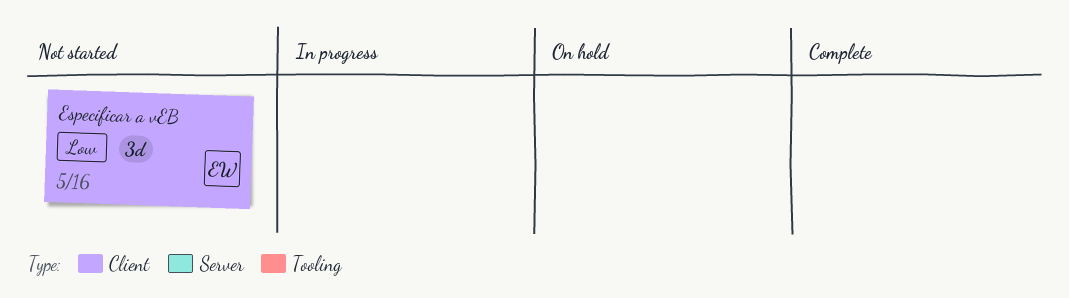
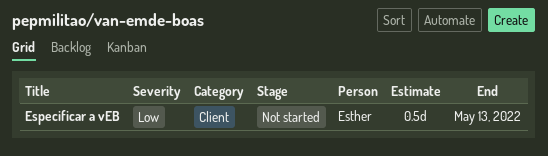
Especificar a vEB, estimate: 3d -> 0.5d
Especificar a vEB, due: May 16 -> May 13

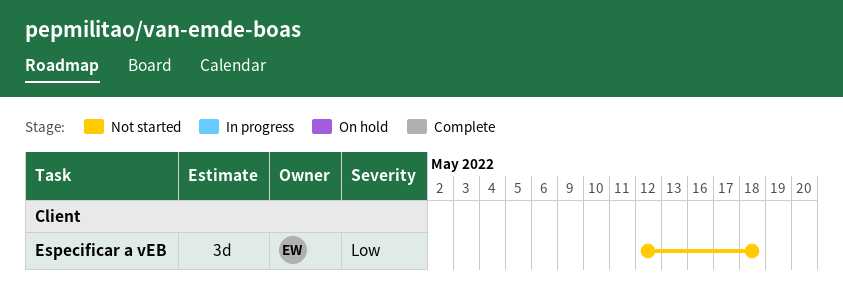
Especificar a vEB, estimate: 0.5d -> 3d
Especificar a vEB, due: May 13 -> May 18

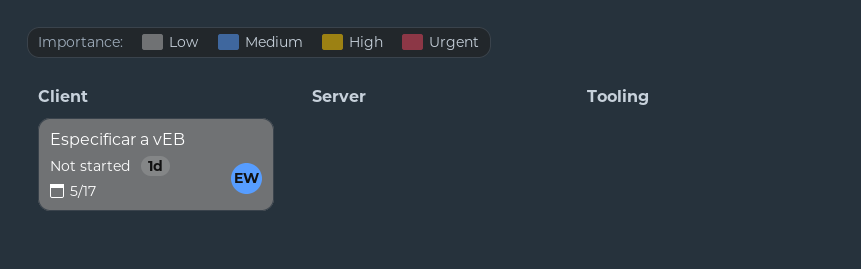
Especificar a vEB, estimate: 3d -> 1d
Especificar a vEB, due: May 18 -> May 17

